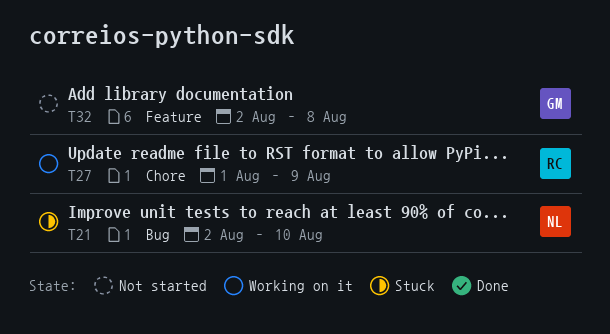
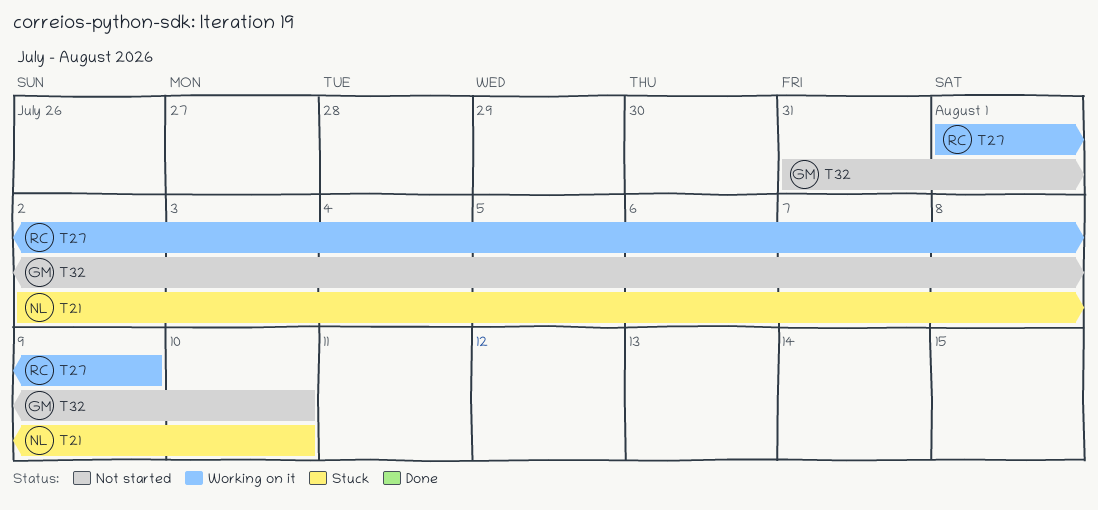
T32, start: Aug 2 -> Jul 31
T32, due: Aug 8 -> Aug 10

